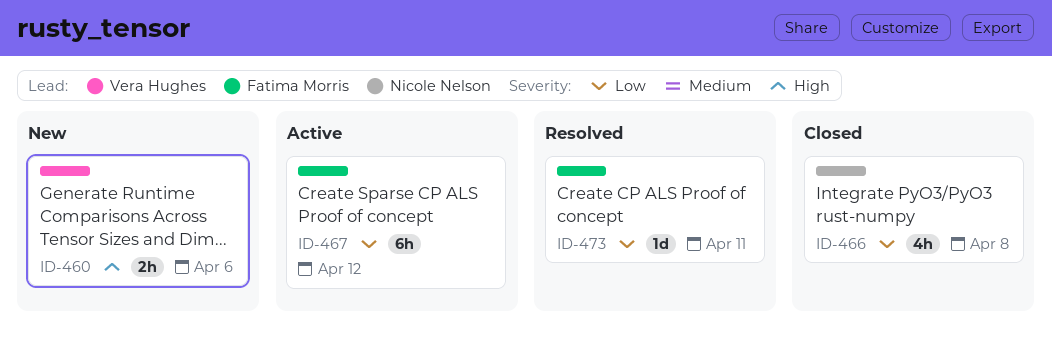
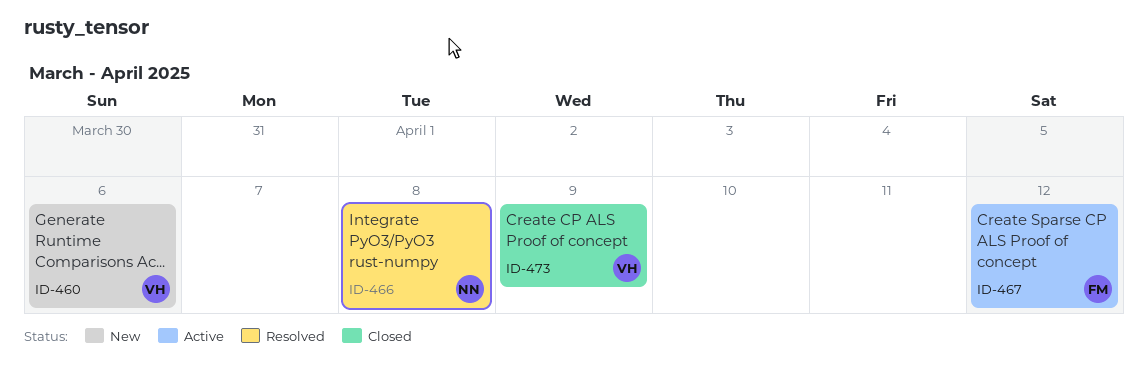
ID-466, status: Closed -> Resolved
ID-473, status: Resolved -> Closed
ID-473, owner: Fatima Morris -> Vera Hughes
ID-473, due: Apr 11 -> Apr 9

